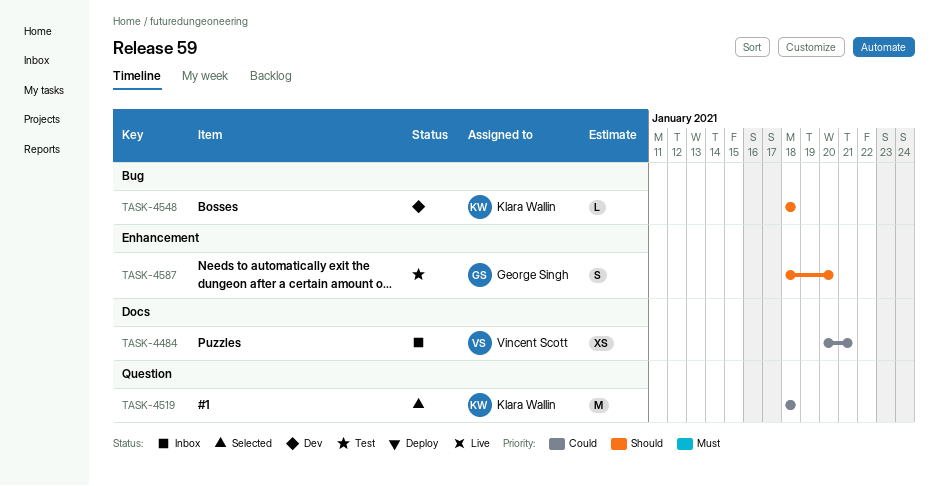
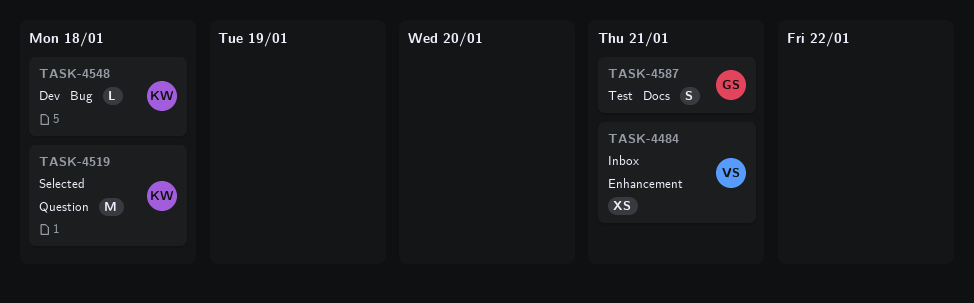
TASK-4484, label: Docs -> Enhancement
TASK-4587, label: Enhancement -> Docs
TASK-4587, due: Jan 20 -> Jan 21

